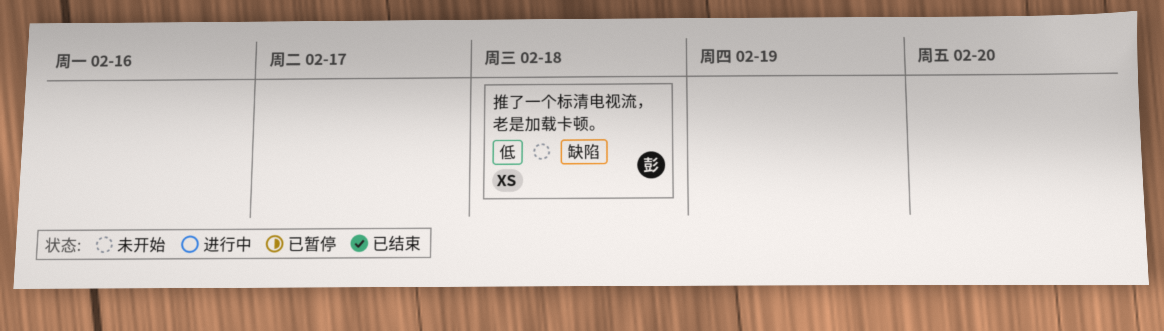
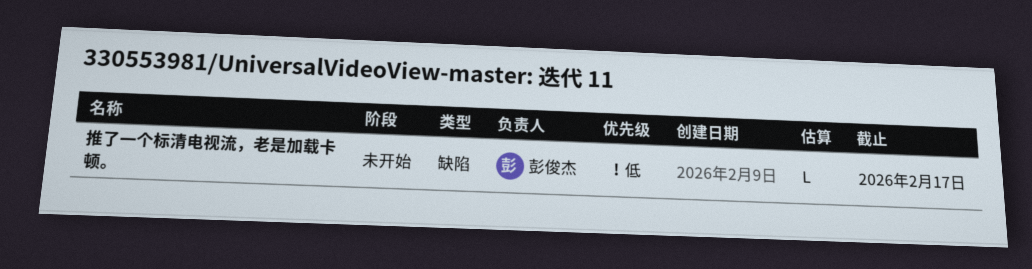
推了一个标清电视流，老是加载卡顿。, estimate: XS -> L
推了一个标清电视流，老是加载卡顿。, due: Feb 18 -> Feb 17

